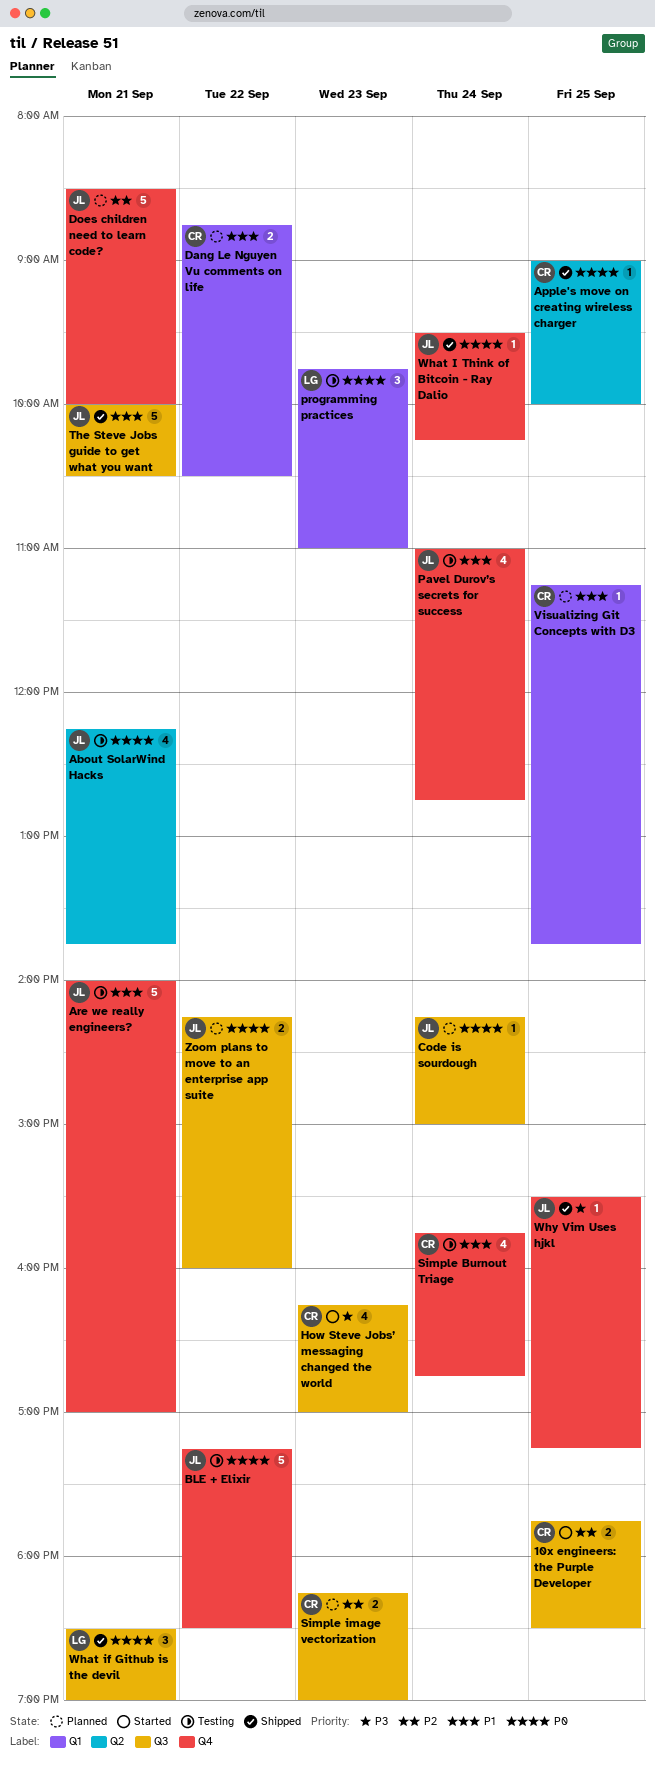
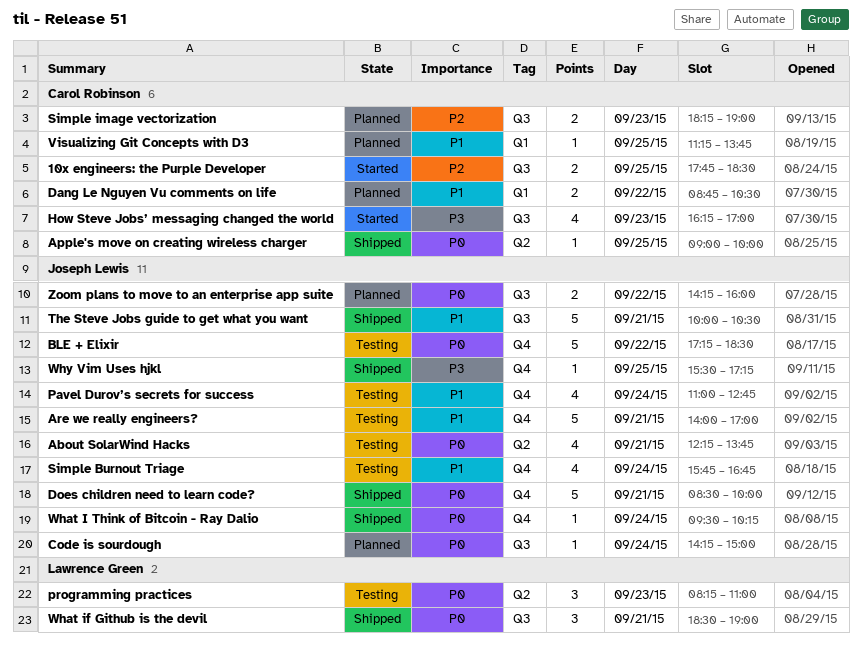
Does children need to learn code?, status: Planned -> Shipped
Does children need to learn code?, priority: P2 -> P0
programming practices, label: Q1 -> Q2
programming practices, begins: 09:45 -> 08:15
Simple Burnout Triage, owner: Carol Robinson -> Joseph Lewis

